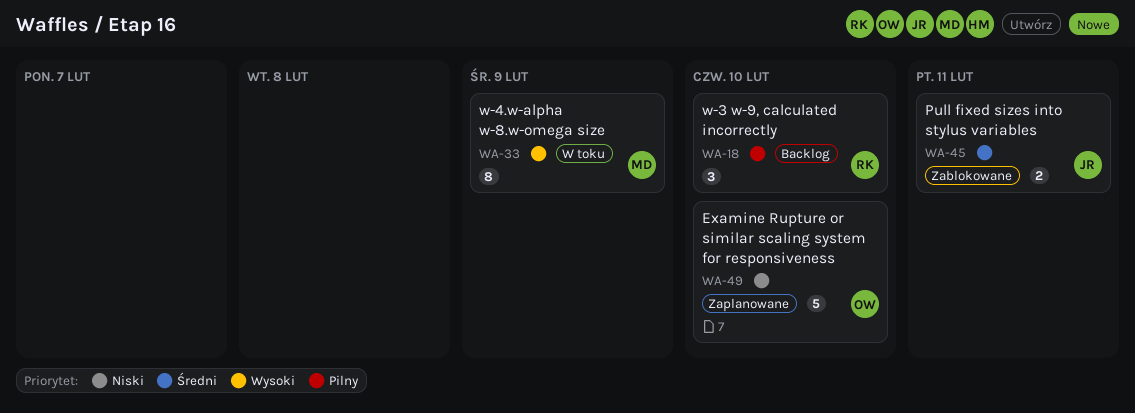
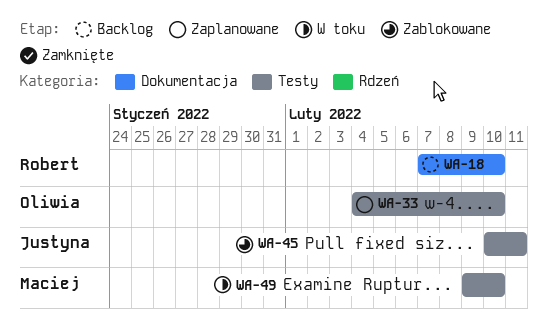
WA-33, status: W toku -> Zaplanowane
WA-33, owner: Maciej -> Oliwia
WA-33, due: Feb 9 -> Feb 10
WA-49, status: Zaplanowane -> W toku
WA-49, owner: Oliwia -> Maciej

